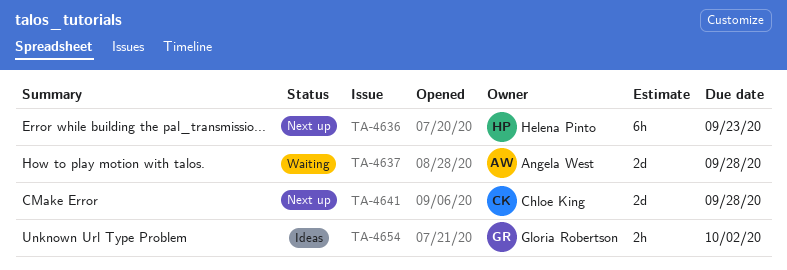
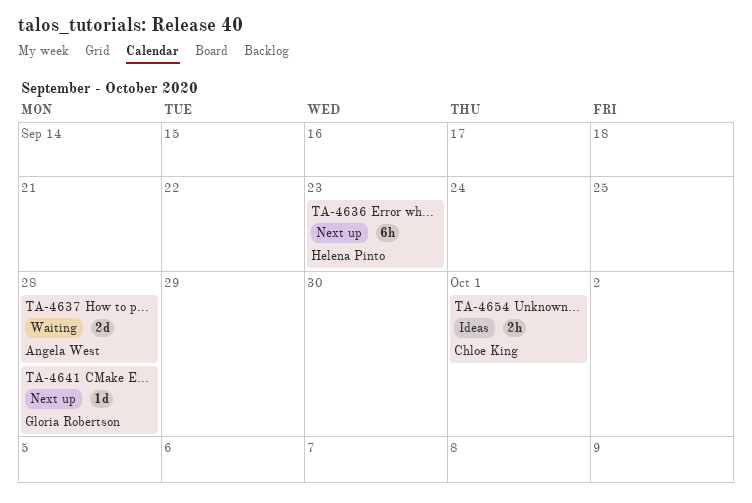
TA-4641, owner: Chloe King -> Gloria Robertson
TA-4641, estimate: 2d -> 1d
TA-4654, owner: Gloria Robertson -> Chloe King
TA-4654, due: Oct 2 -> Oct 1

